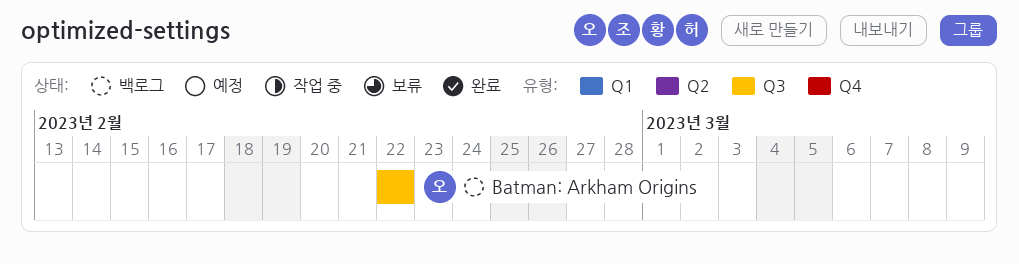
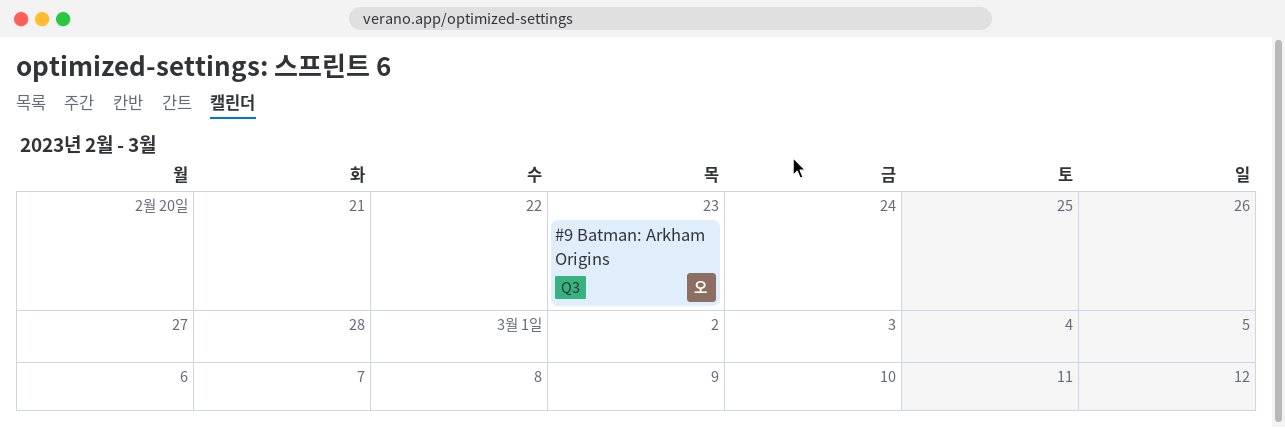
Batman: Arkham Origins, due: Feb 22 -> Feb 23

